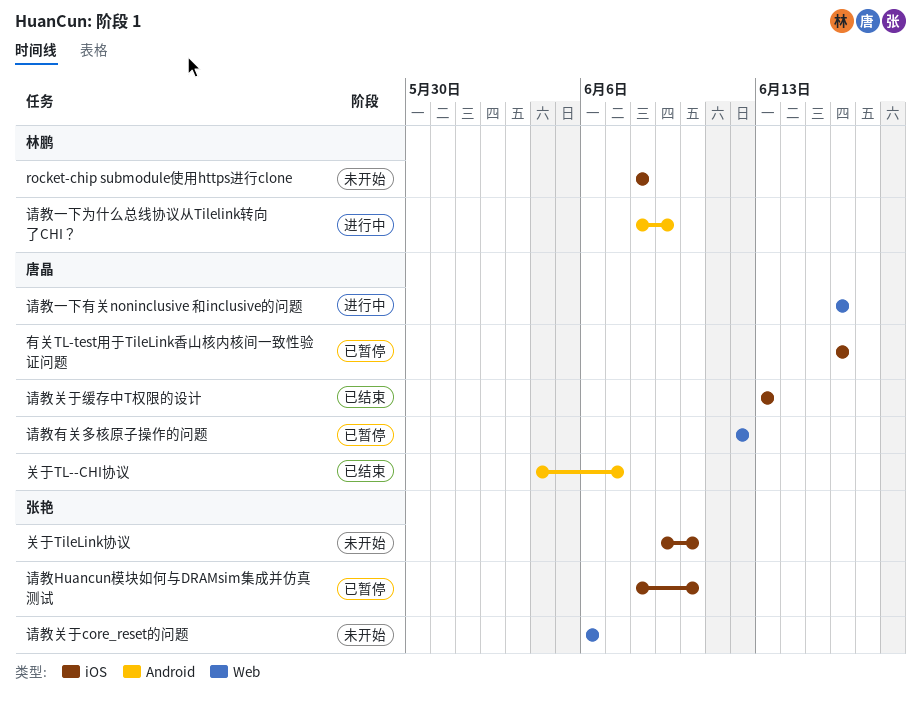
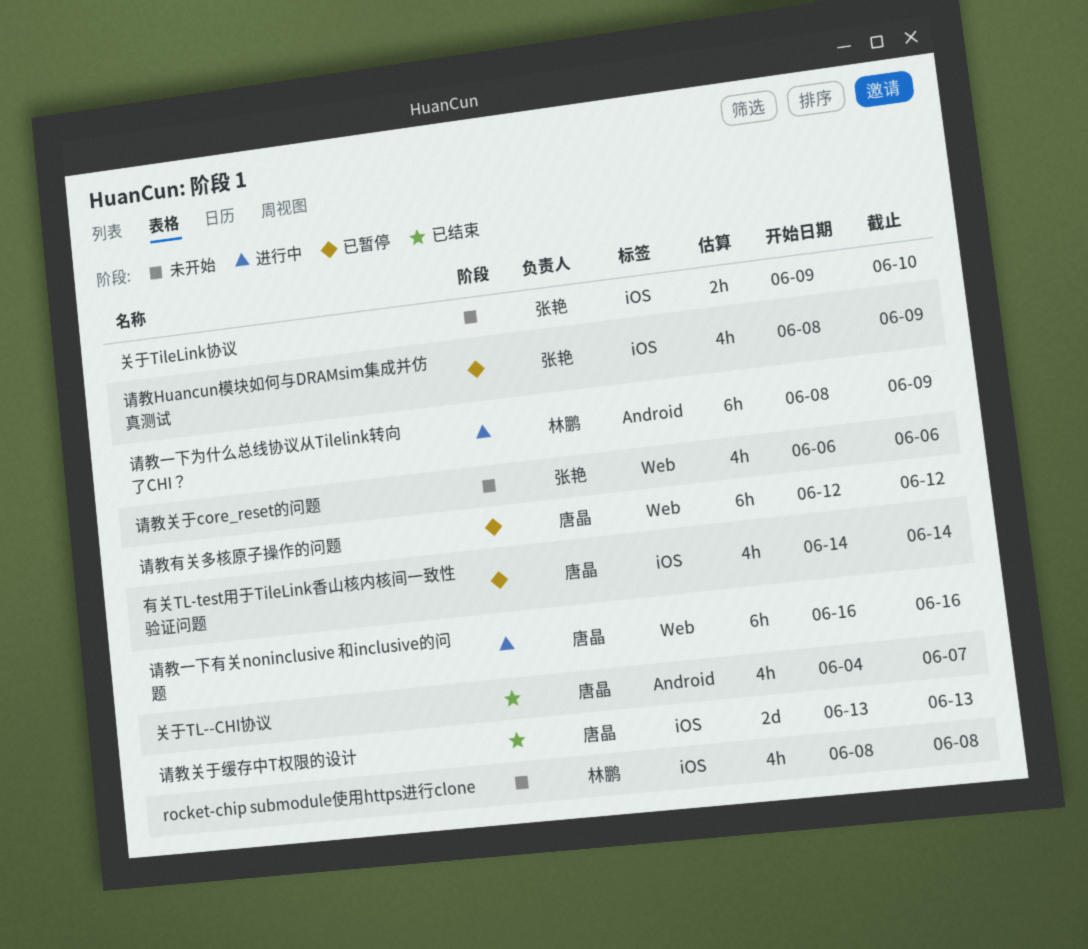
有关TL-test用于TileLink香山核内核间一致性验证问题, start: Jun 16 -> Jun 14
有关TL-test用于TileLink香山核内核间一致性验证问题, due: Jun 16 -> Jun 14
请教Huancun模块如何与DRAMsim集成并仿真测试, due: Jun 10 -> Jun 9

